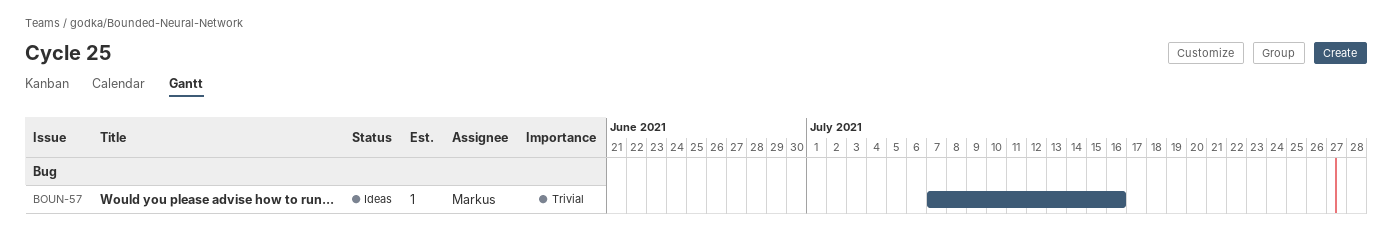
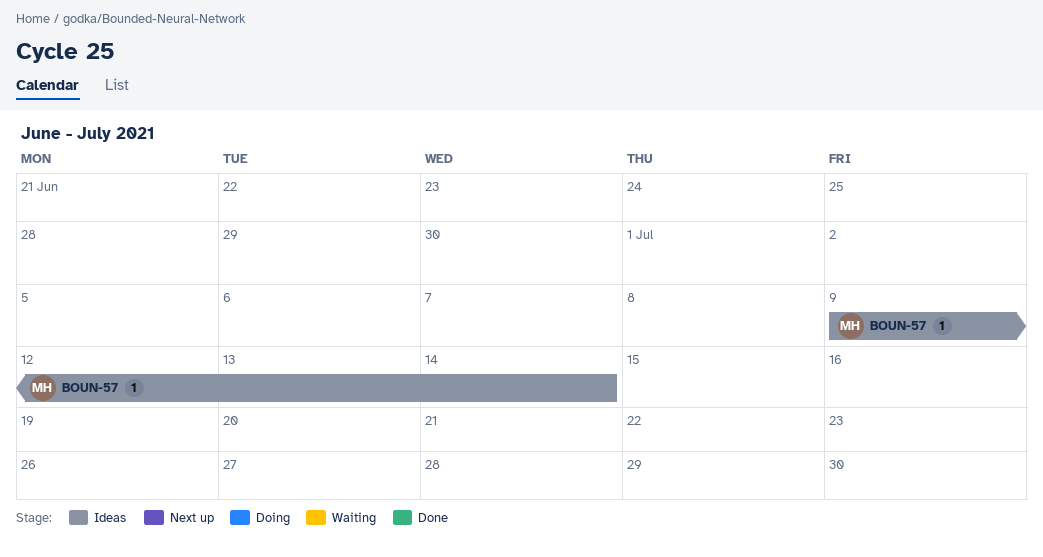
BOUN-57, start: Jul 7 -> Jul 9
BOUN-57, due: Jul 16 -> Jul 14

